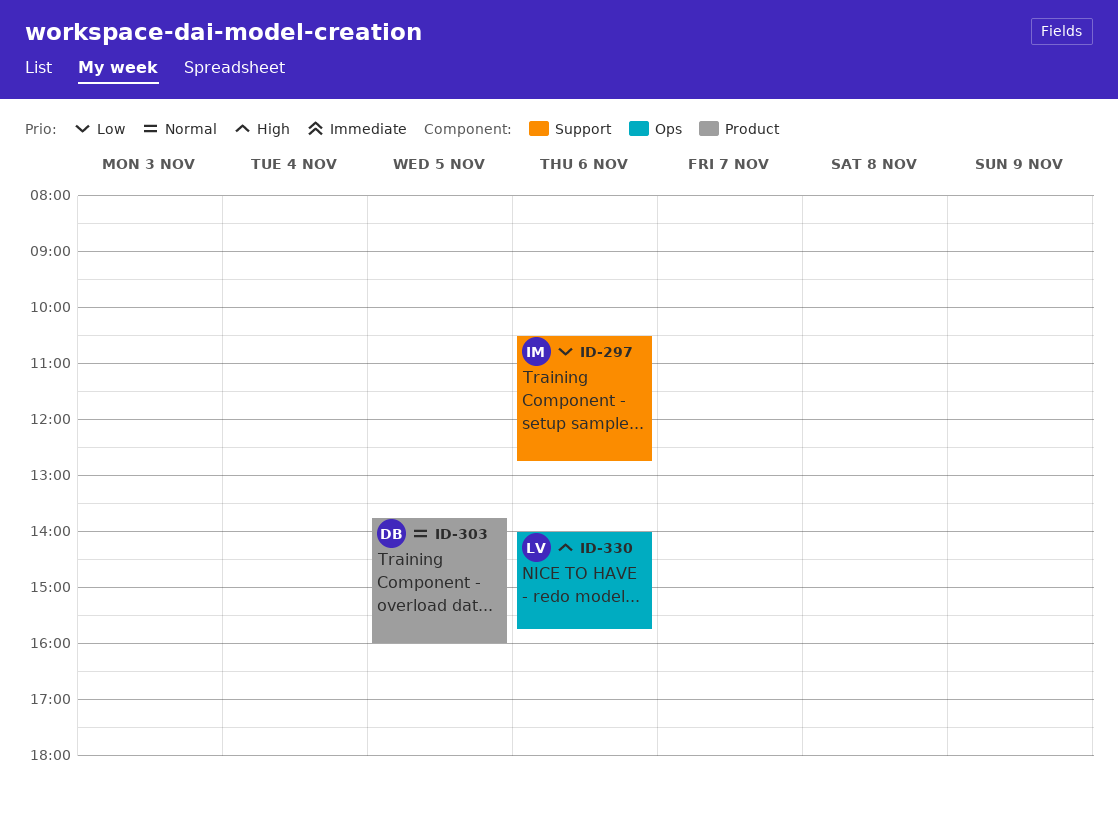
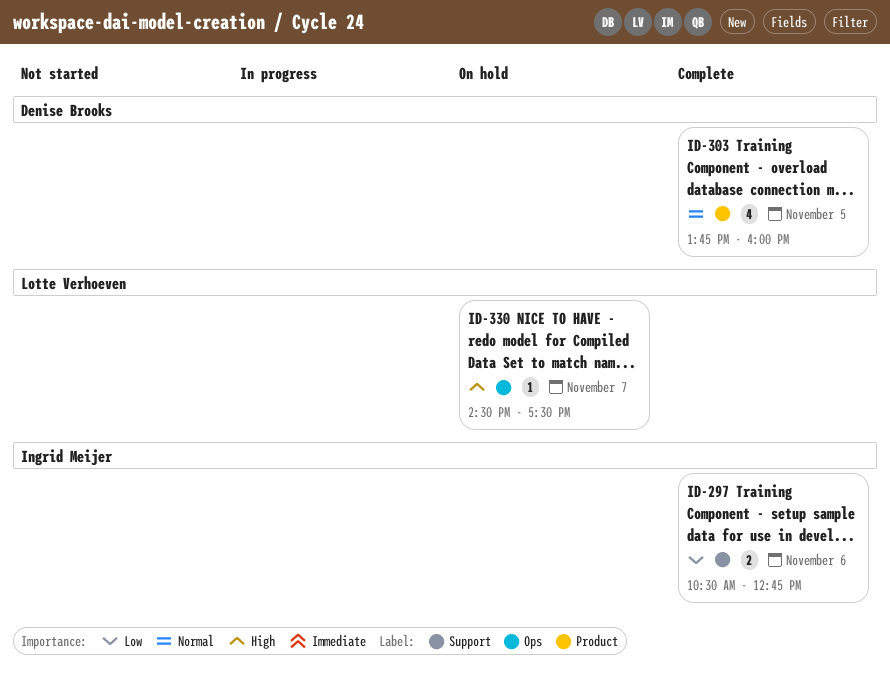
ID-330, day: Nov 6 -> Nov 7
ID-330, begins: 14:00 -> 14:30
ID-330, ends: 15:45 -> 17:30

